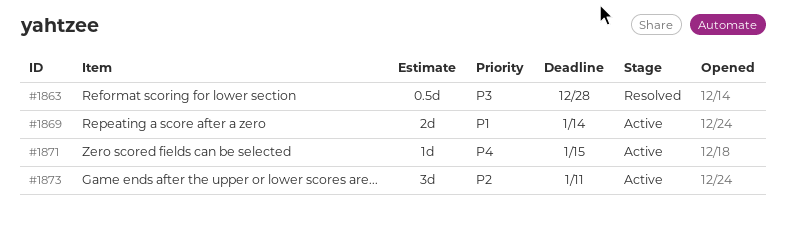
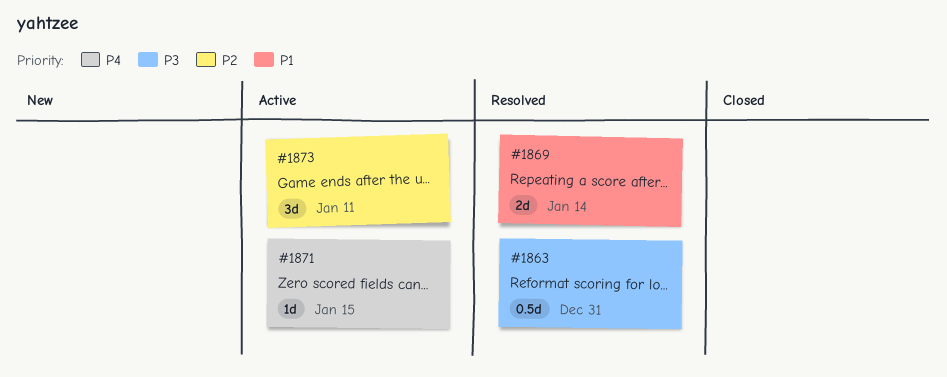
#1863, due: Dec 28 -> Dec 31
#1869, status: Active -> Resolved

